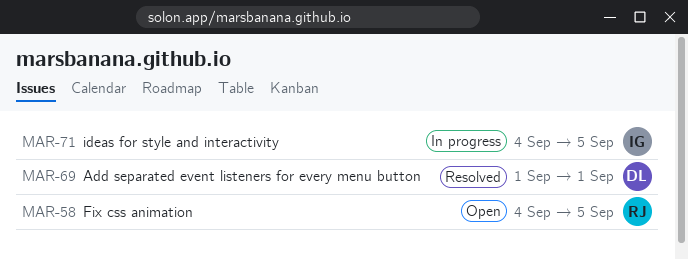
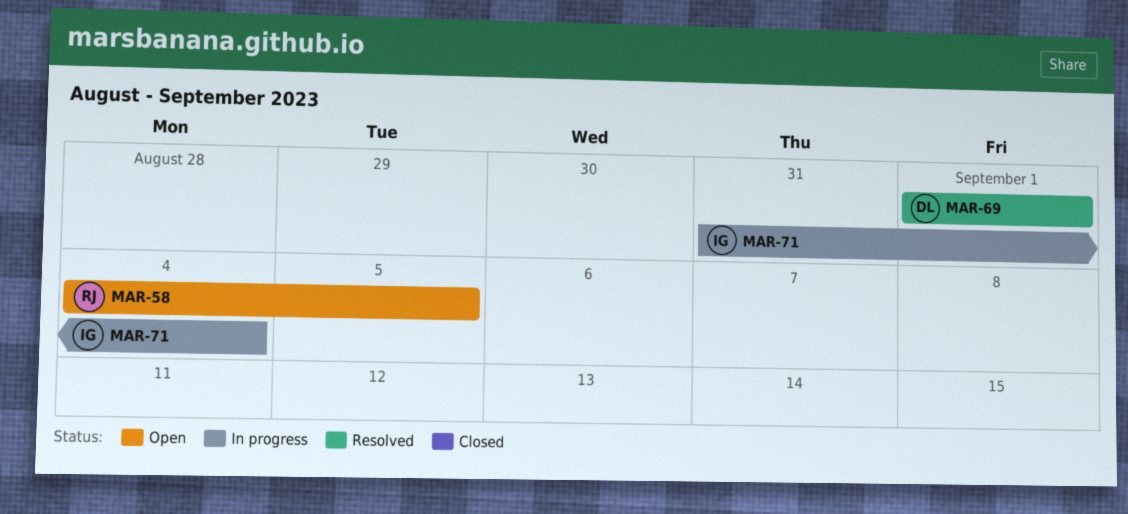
MAR-71, start: Sep 4 -> Aug 31
MAR-71, due: Sep 5 -> Sep 4

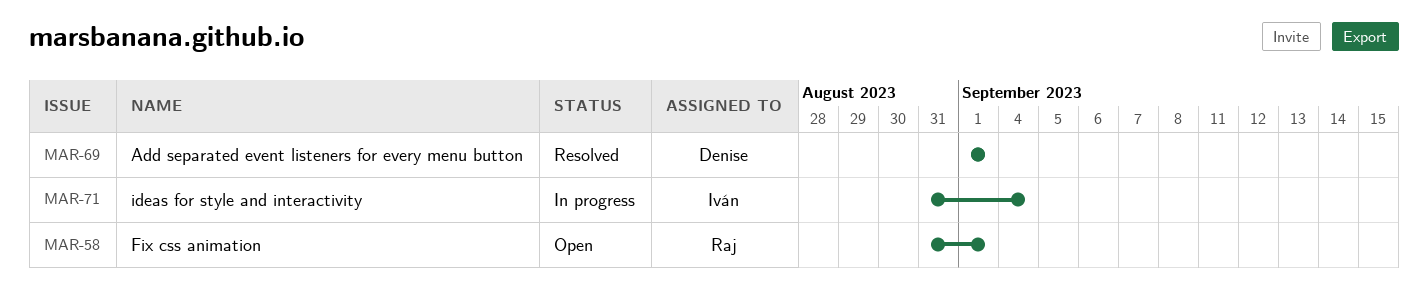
MAR-58, start: Sep 4 -> Aug 31
MAR-58, due: Sep 5 -> Sep 1

